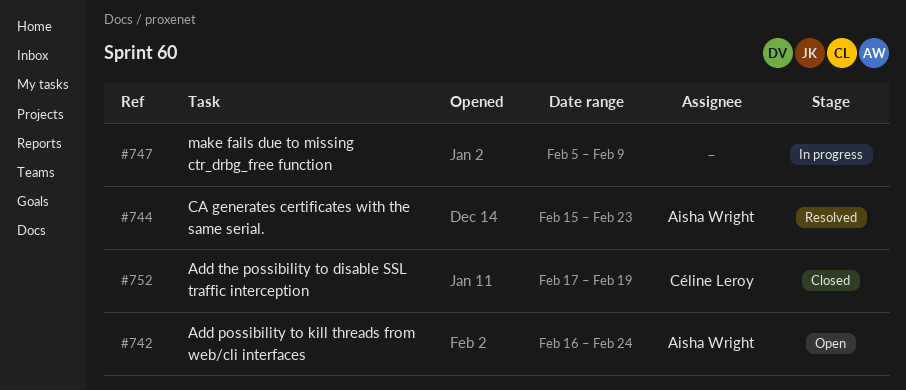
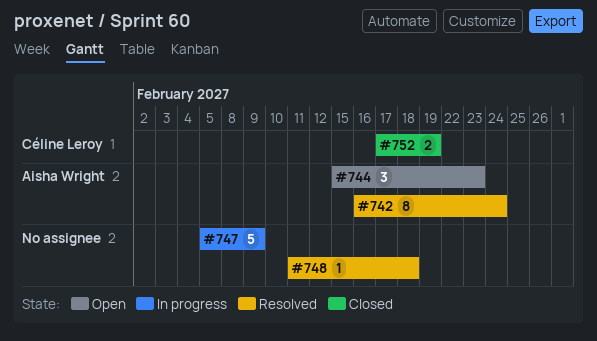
#742, status: Open -> Resolved
#744, status: Resolved -> Open
#748: none -> present

